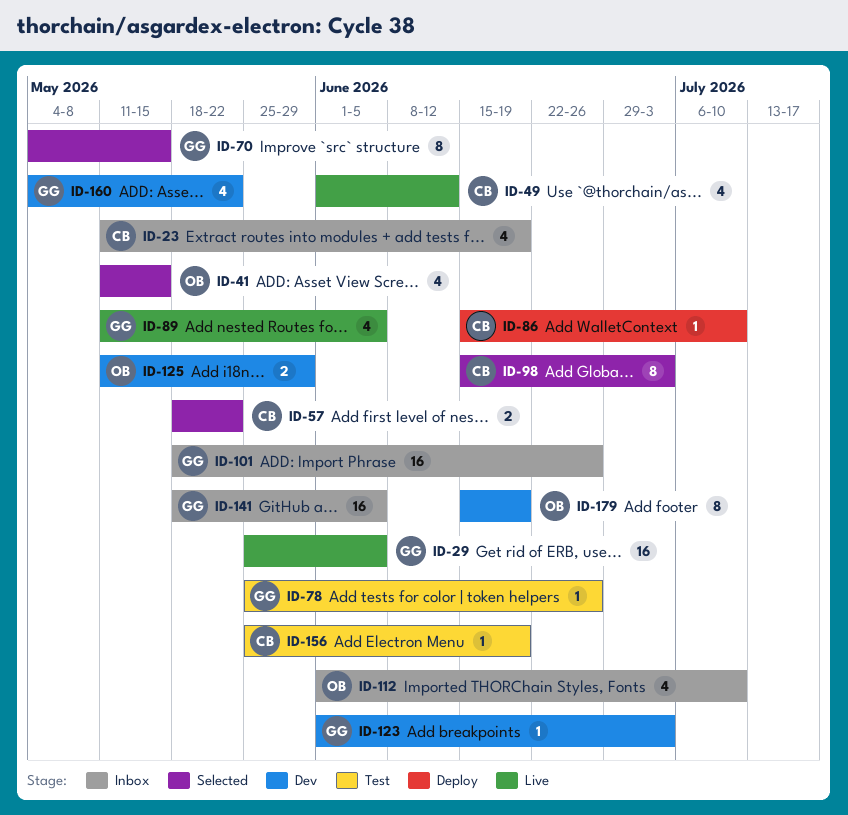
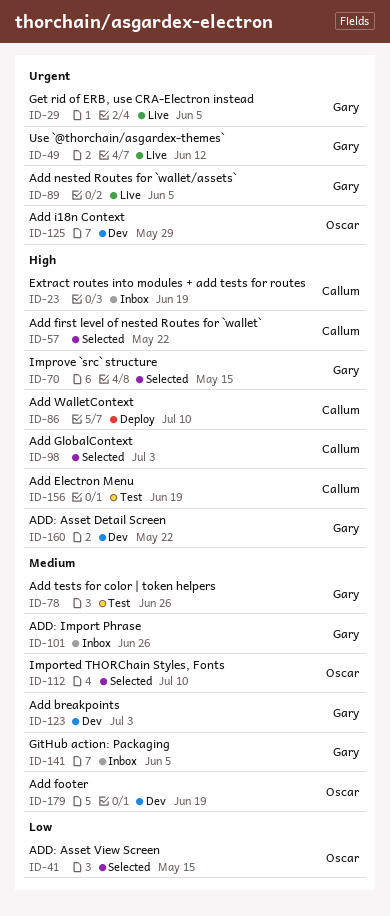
ID-49, owner: Callum -> Gary
ID-112, status: Inbox -> Selected

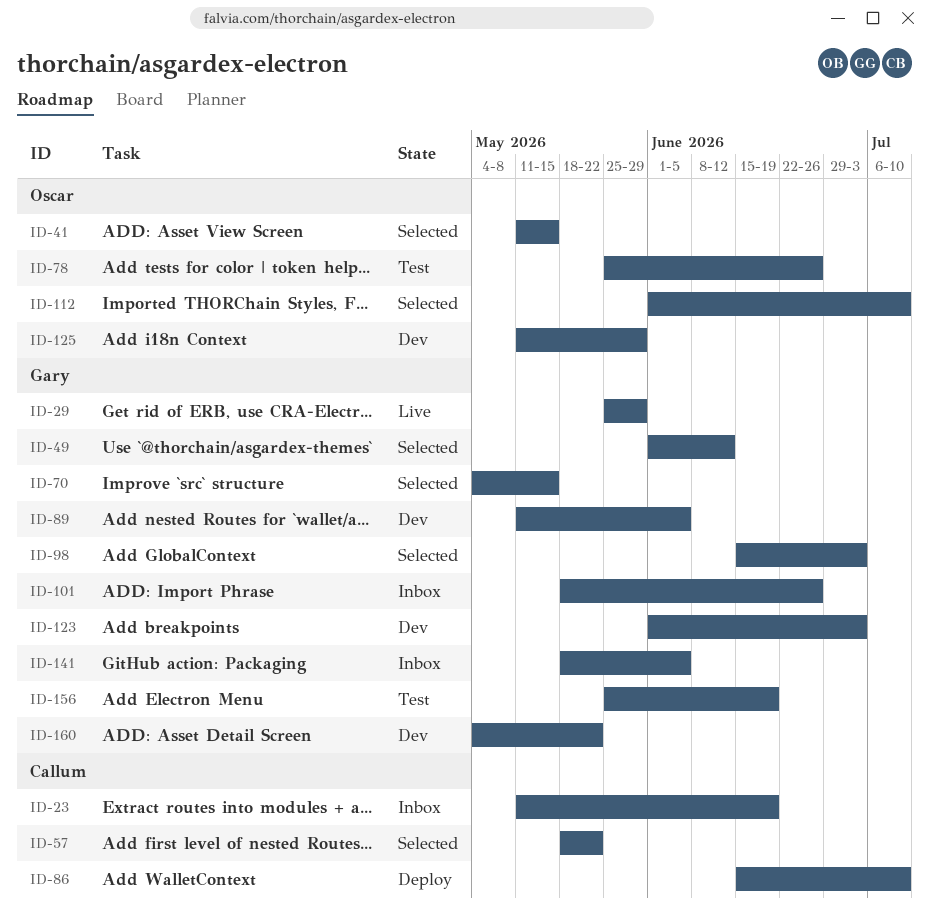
ID-29, due: Jun 5 -> May 29
ID-49, status: Live -> Selected
ID-78, owner: Gary -> Oscar
ID-89, status: Live -> Dev
ID-98, owner: Callum -> Gary
ID-156, owner: Callum -> Gary
ID-179: present -> none

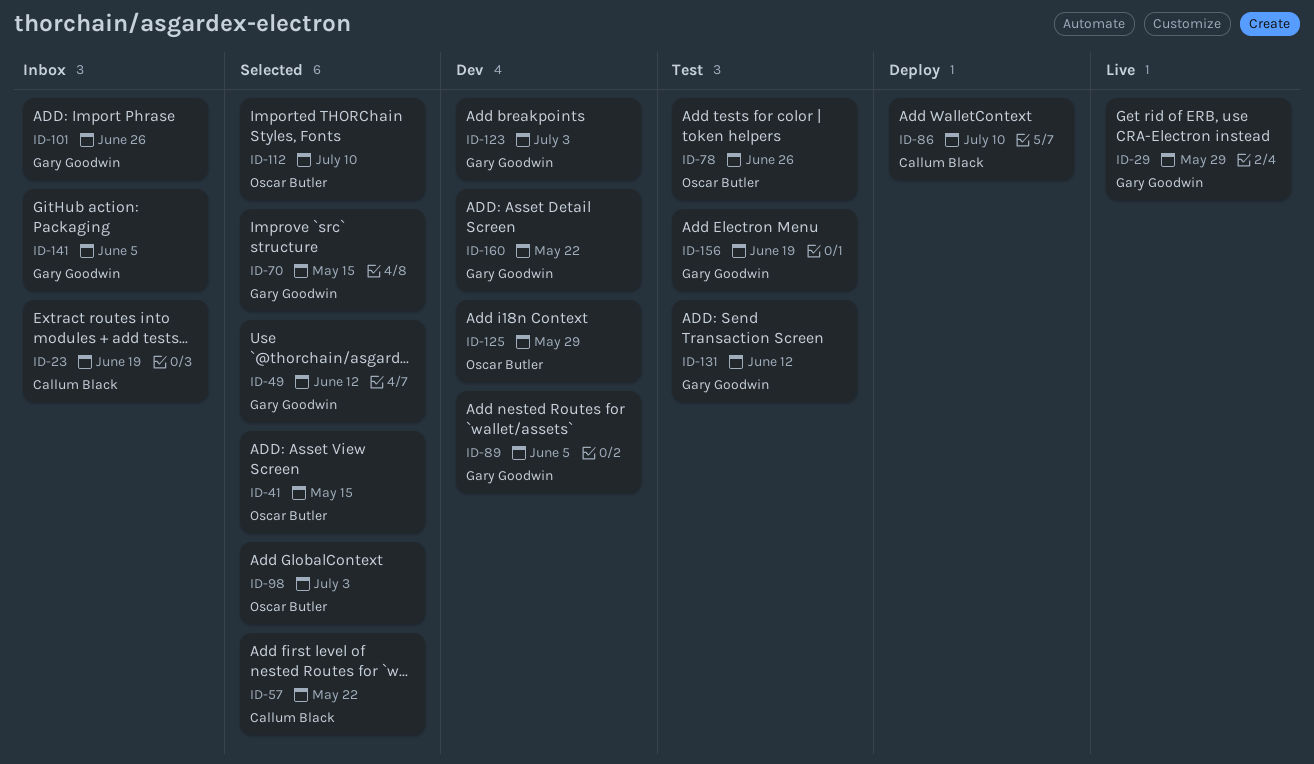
ID-98, owner: Gary Goodwin -> Oscar Butler
ID-131: none -> present

